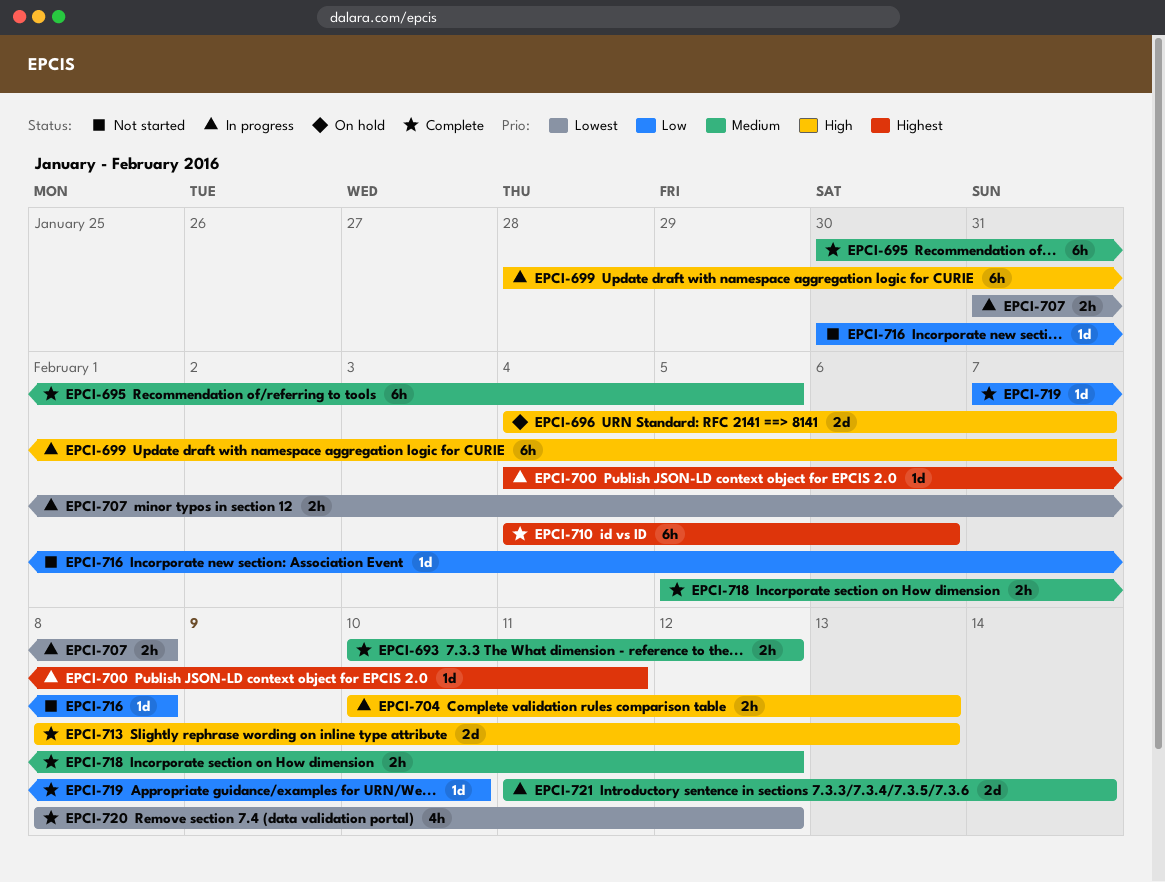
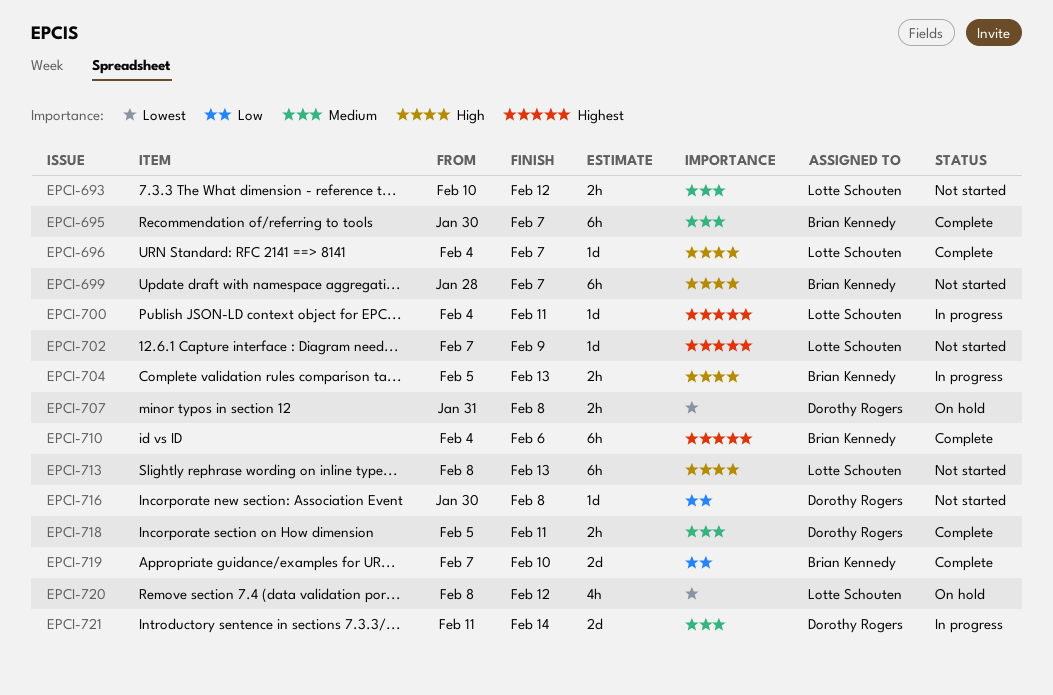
EPCI-693, status: Complete -> Not started
EPCI-695, due: Feb 5 -> Feb 7
EPCI-696, status: On hold -> Complete
EPCI-696, estimate: 2d -> 1d
EPCI-699, status: In progress -> Not started
EPCI-702: none -> present
EPCI-704, start: Feb 10 -> Feb 5
EPCI-707, status: In progress -> On hold
EPCI-713, status: Complete -> Not started
EPCI-713, estimate: 2d -> 6h
EPCI-718, due: Feb 12 -> Feb 11
EPCI-719, estimate: 1d -> 2d
EPCI-720, status: Complete -> On hold

